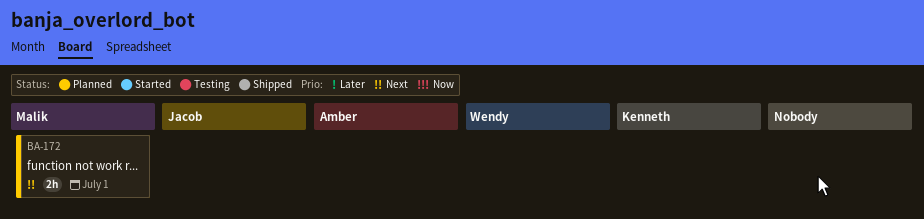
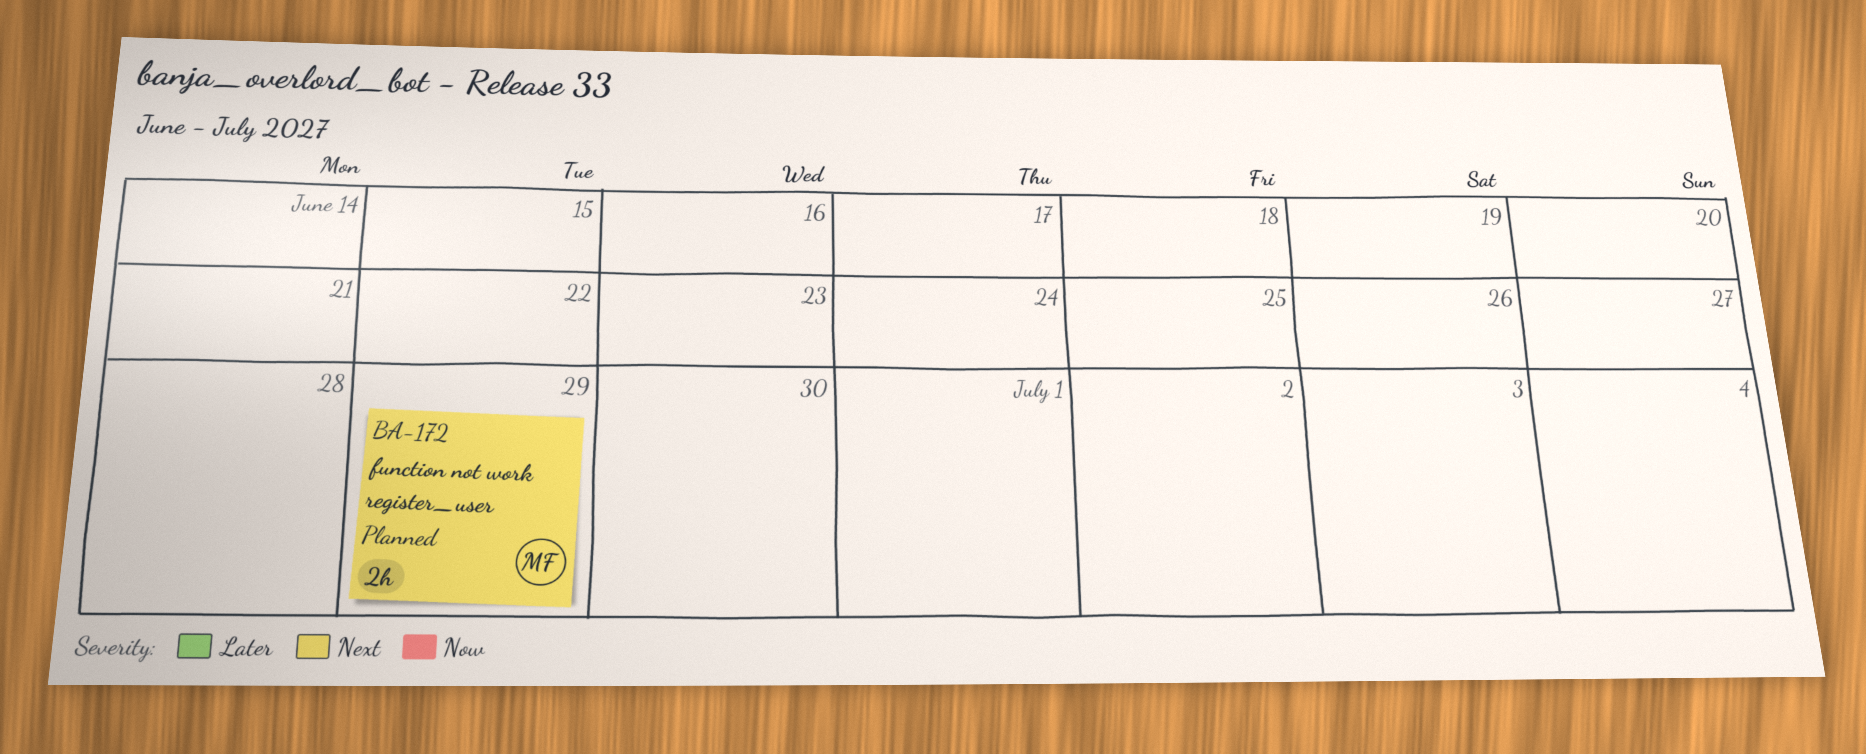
BA-172, due: Jul 1 -> Jun 29

